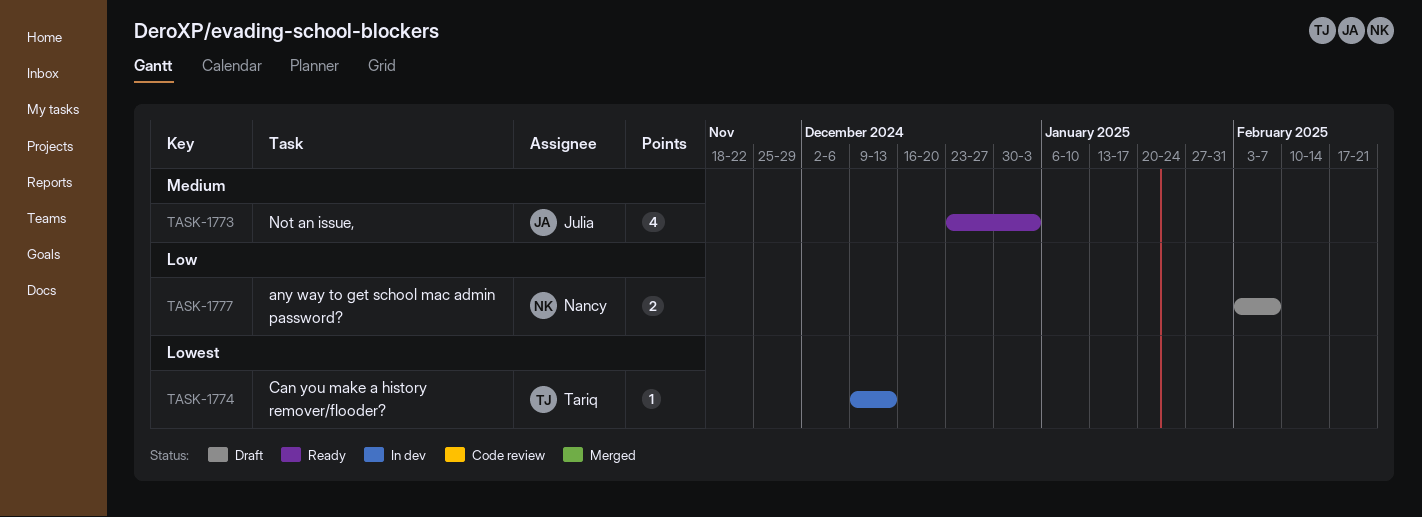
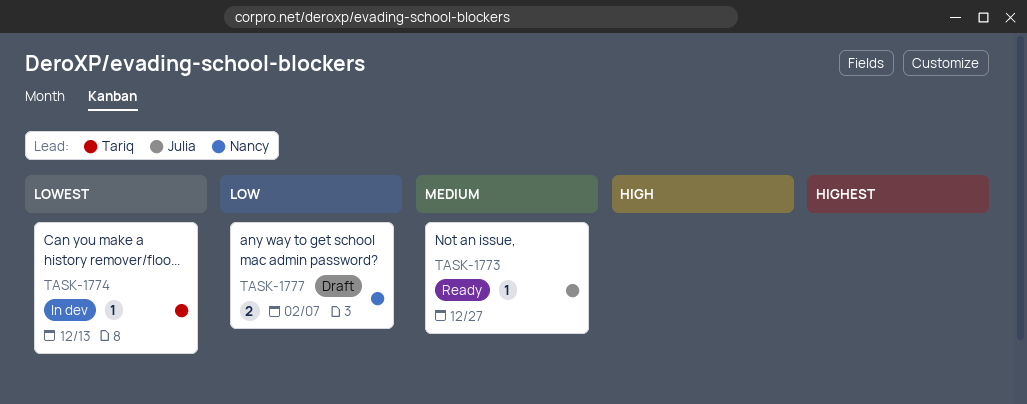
TASK-1773, estimate: 4 -> 1
TASK-1773, due: Jan 3 -> Dec 27

